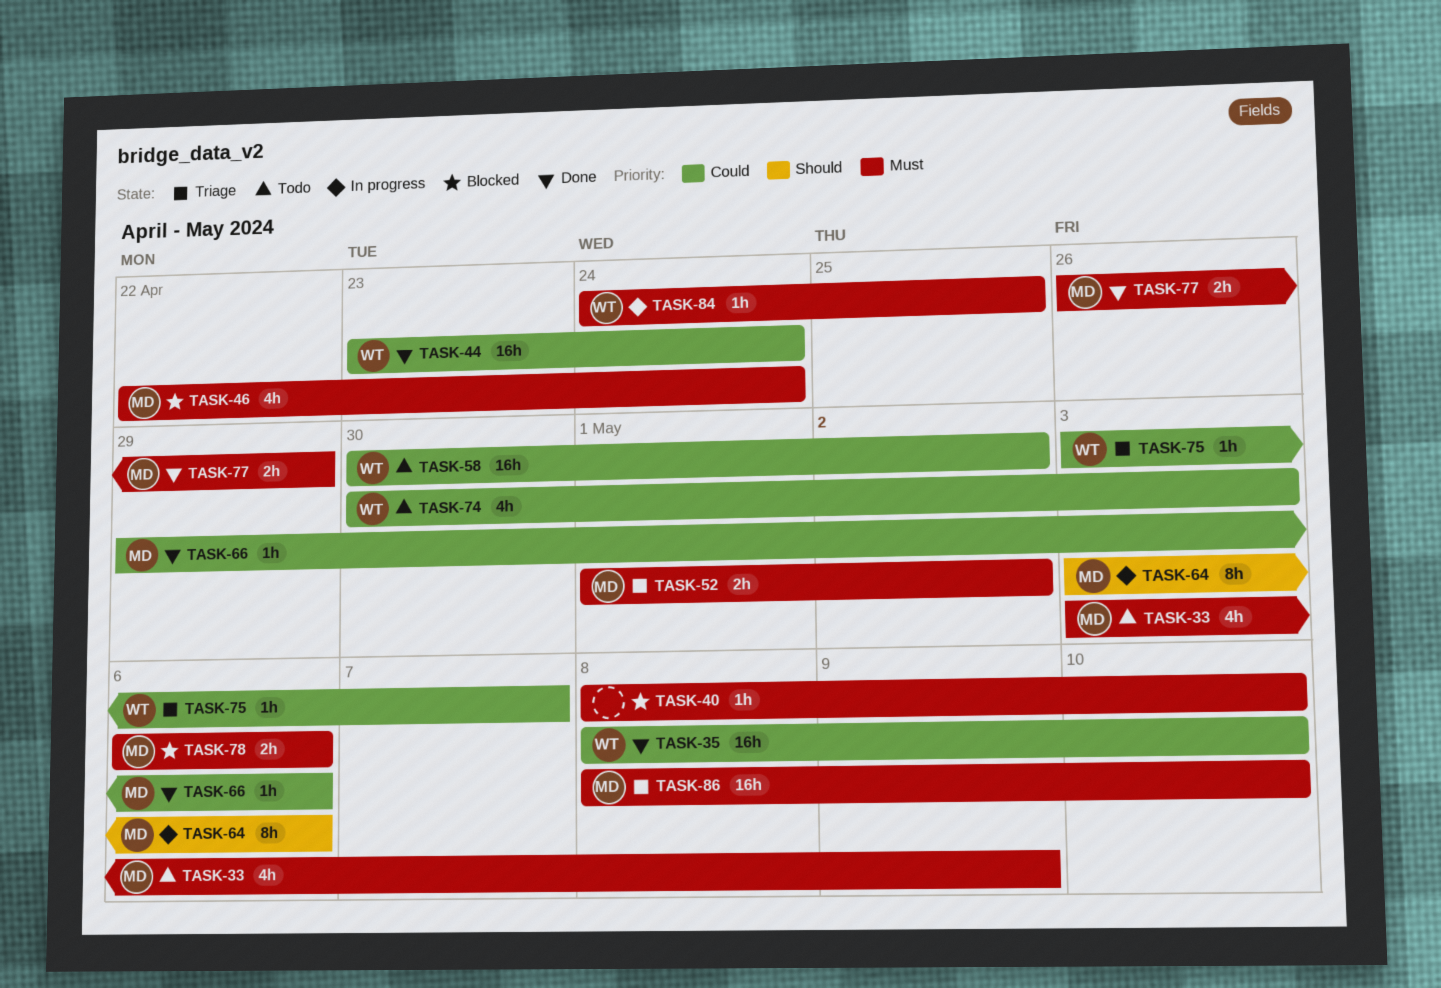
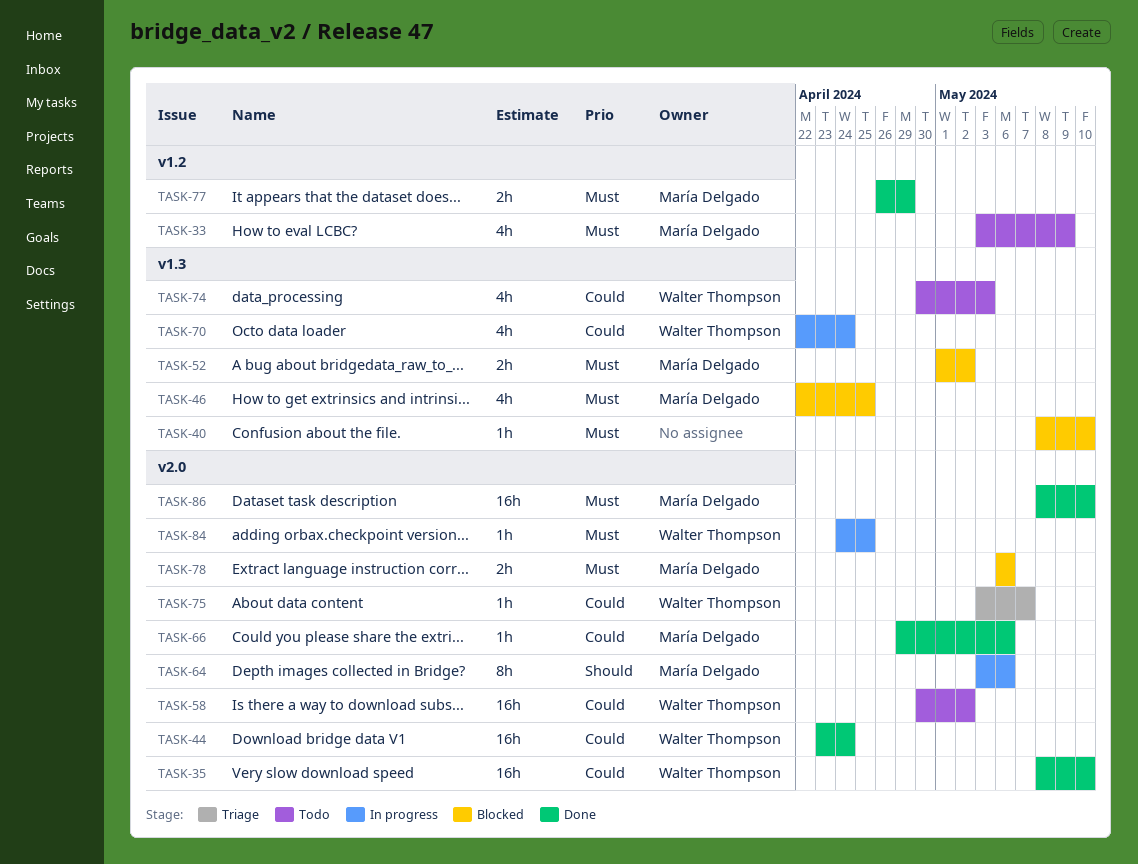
TASK-46, due: Apr 24 -> Apr 25
TASK-52, status: Triage -> Blocked
TASK-70: none -> present
TASK-86, status: Triage -> Done

